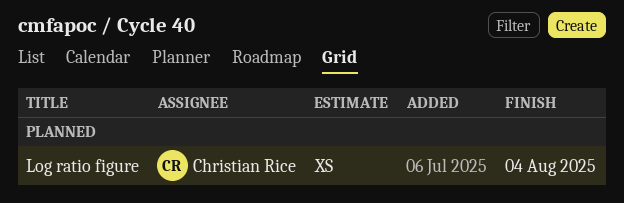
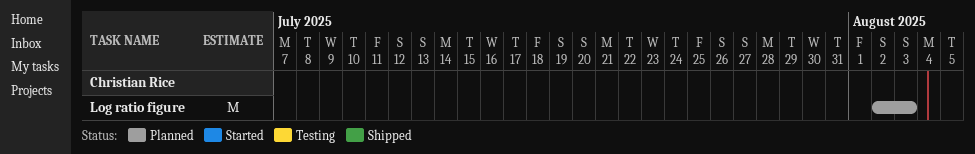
Log ratio figure, estimate: XS -> M
Log ratio figure, due: Aug 4 -> Aug 3

